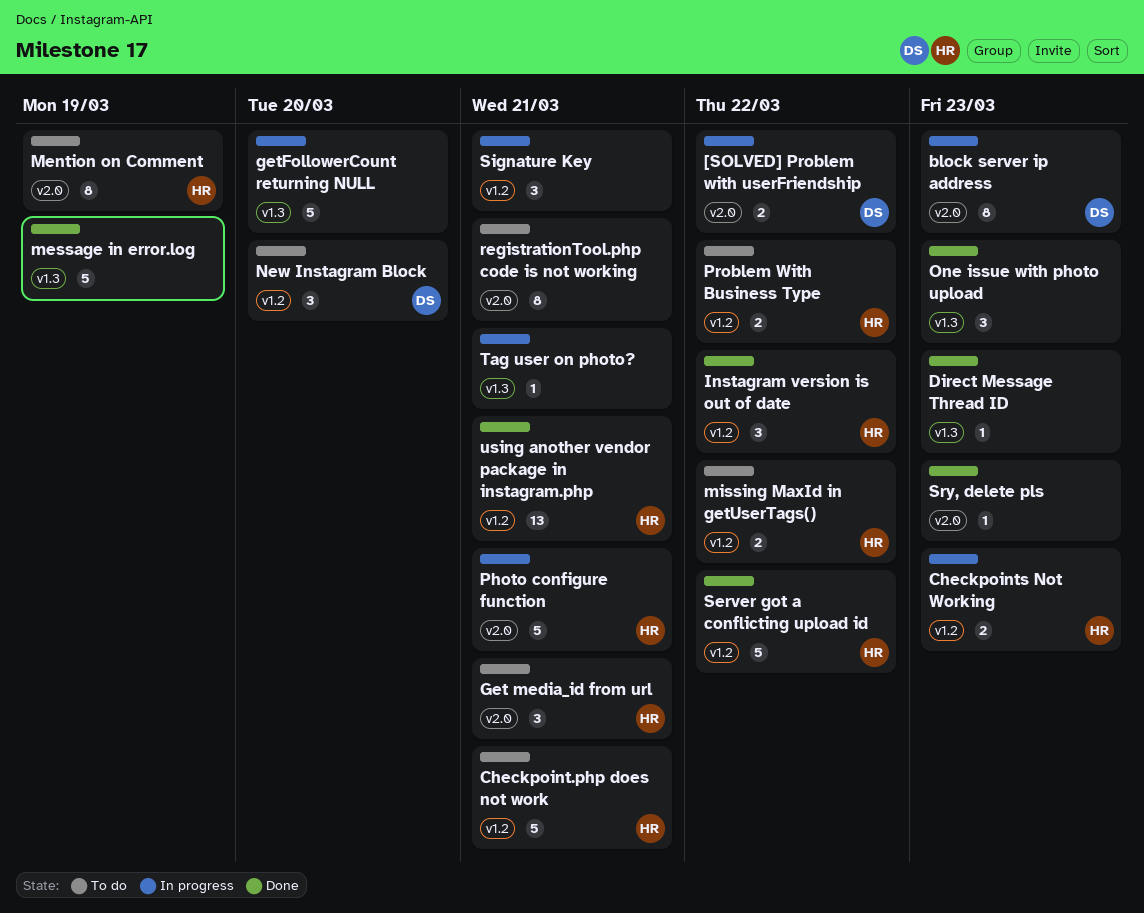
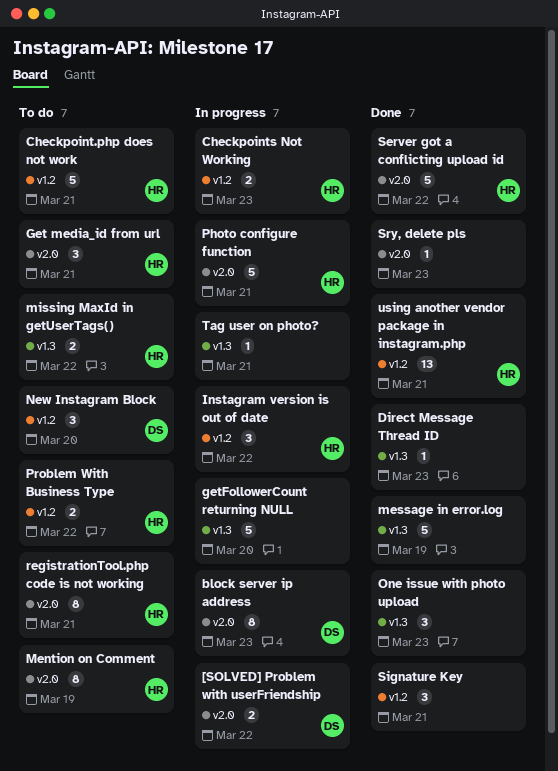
Instagram version is out of date, status: Done -> In progress
missing MaxId in getUserTags(), label: v1.2 -> v1.3
registrationTool.php code is not working, owner: none -> HR
Server got a conflicting upload id, label: v1.2 -> v2.0
Signature Key, status: In progress -> Done

